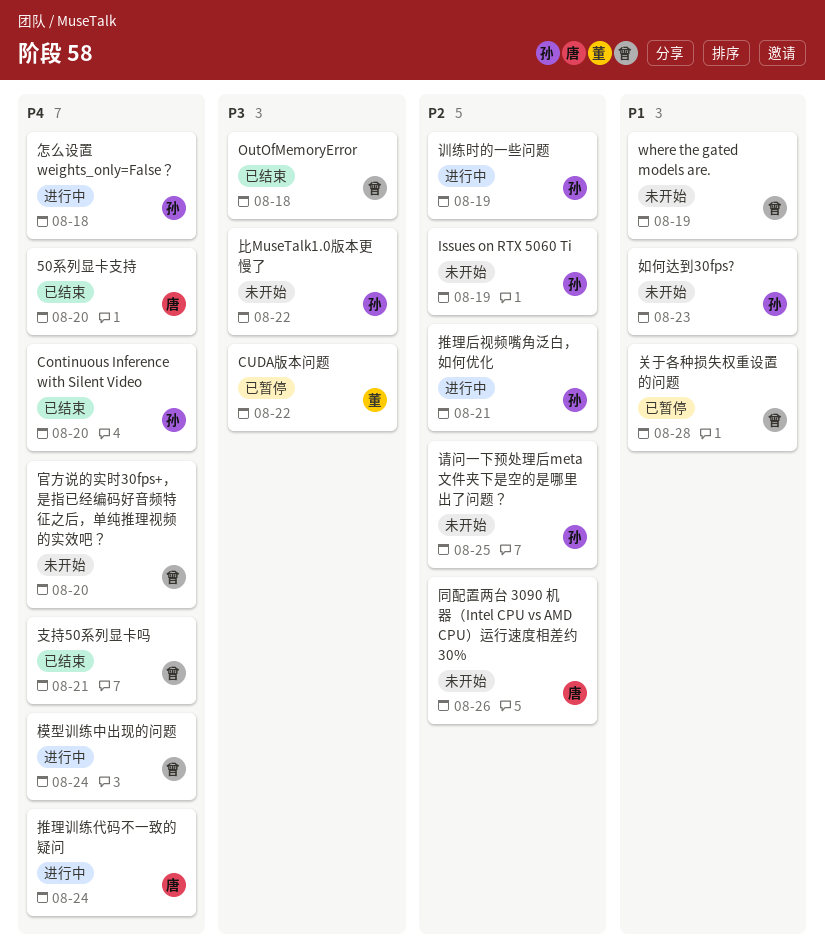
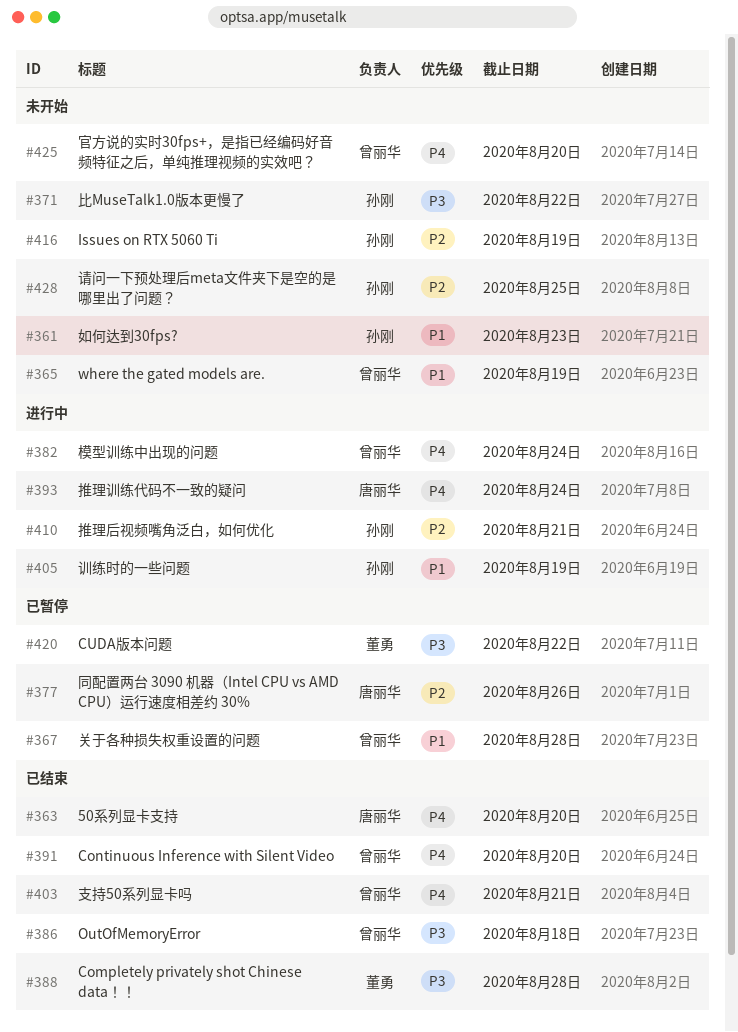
Completely privately shot Chinese data！！: none -> present
Continuous Inference with Silent Video, owner: 孙刚 -> 曾丽华
同配置两台 3090 机器（Intel CPU vs AMD CPU）运行速度相差约 30%, status: 未开始 -> 已暂停
怎么设置 weights_only=False？: present -> none
训练时的一些问题, priority: P2 -> P1

